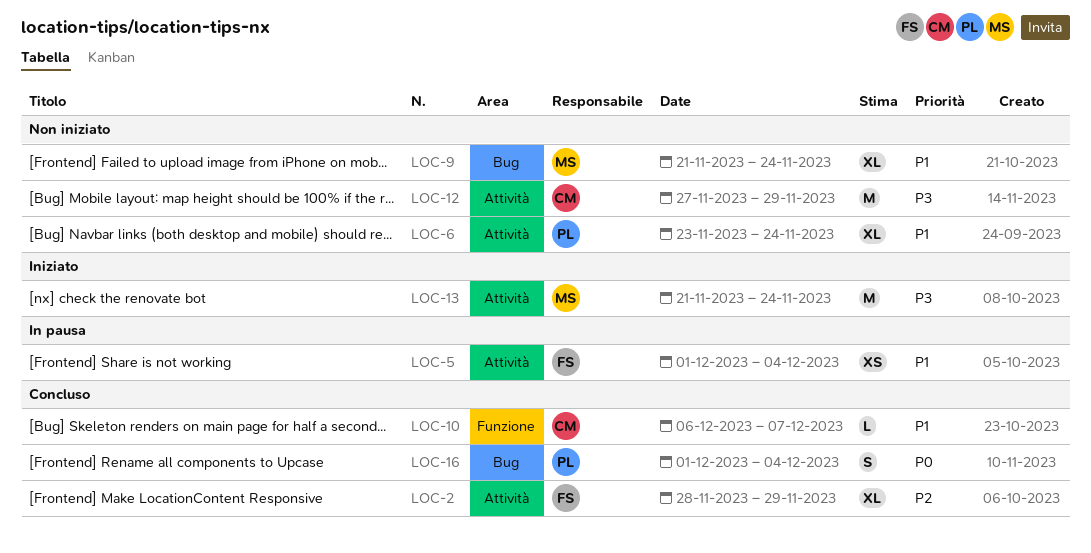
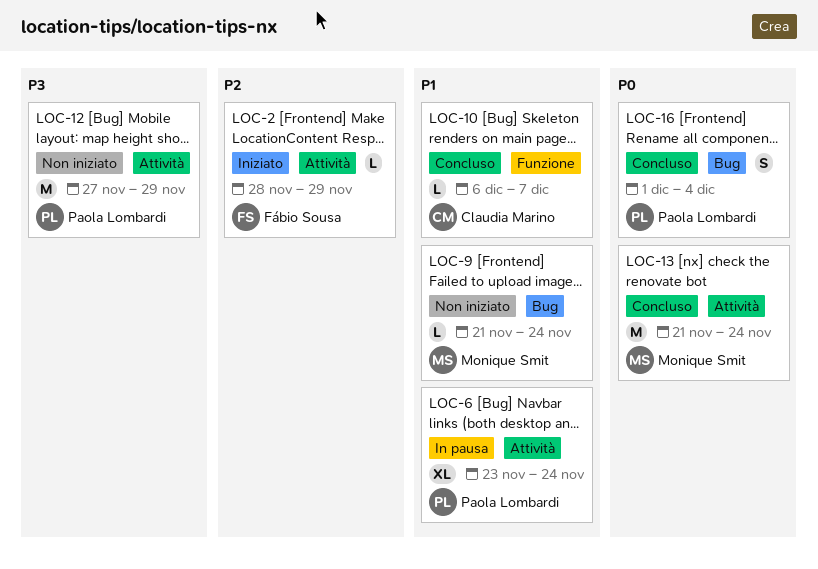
LOC-2, status: Concluso -> Iniziato
LOC-2, estimate: XL -> L
LOC-5: present -> none
LOC-6, status: Non iniziato -> In pausa
LOC-9, estimate: XL -> L
LOC-12, owner: Claudia Marino -> Paola Lombardi
LOC-13, status: Iniziato -> Concluso
LOC-13, priority: P3 -> P0

